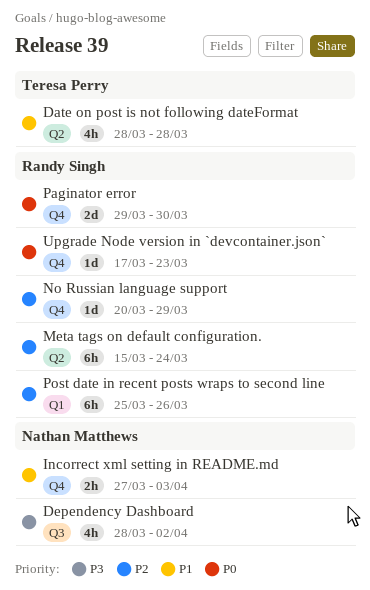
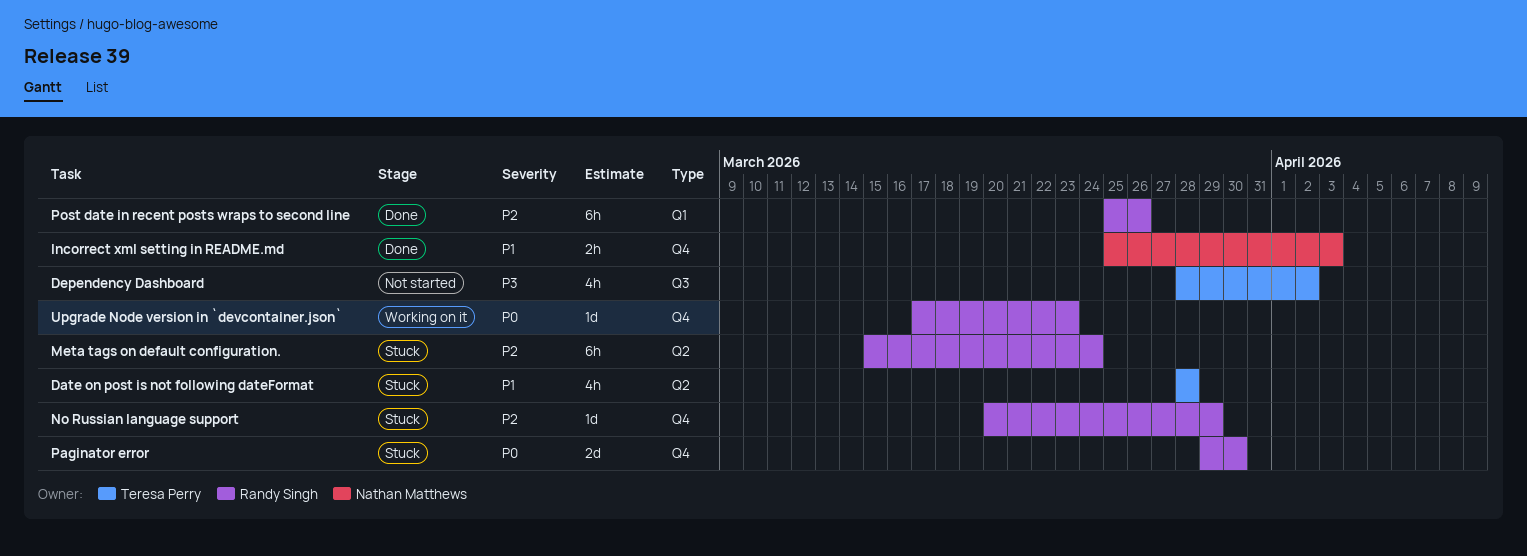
Dependency Dashboard, owner: Nathan Matthews -> Teresa Perry
Incorrect xml setting in README.md, start: Mar 27 -> Mar 25

